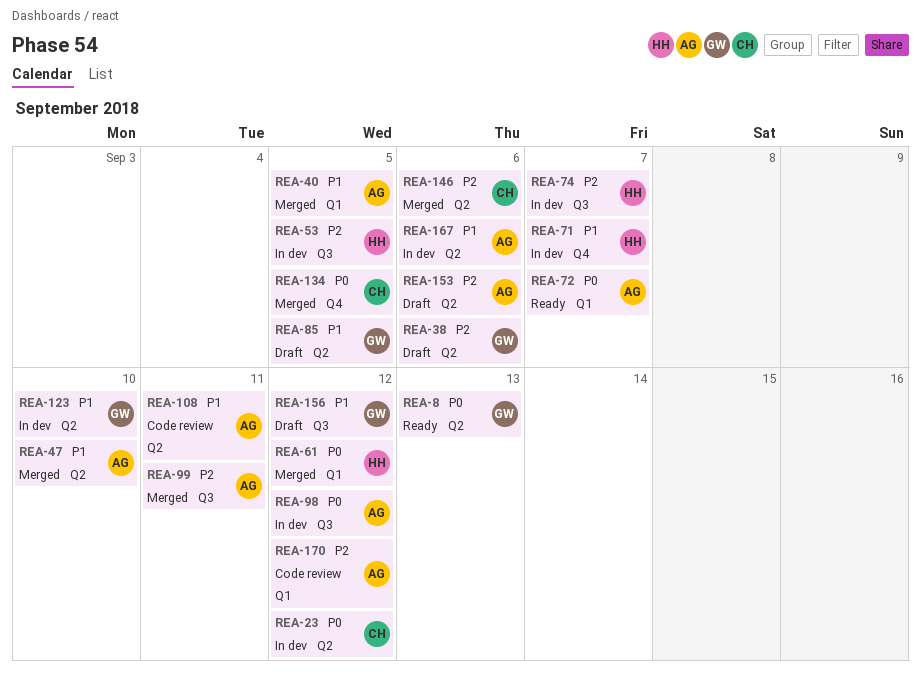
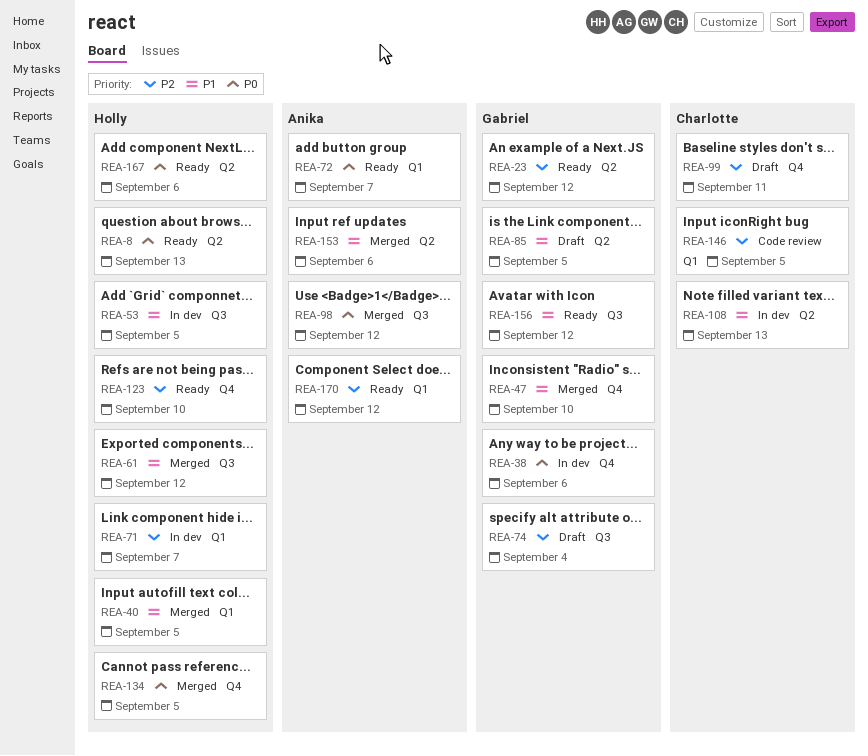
REA-8, owner: Gabriel -> Holly
REA-23, status: In dev -> Ready
REA-23, owner: Charlotte -> Gabriel
REA-23, priority: P0 -> P2
REA-38, status: Draft -> In dev
REA-38, priority: P2 -> P0
REA-38, label: Q2 -> Q4
REA-40, owner: Anika -> Holly
REA-47, owner: Anika -> Gabriel
REA-47, label: Q2 -> Q4
REA-53, priority: P2 -> P1
REA-61, priority: P0 -> P1
REA-61, label: Q1 -> Q3
REA-71, priority: P1 -> P2
REA-71, label: Q4 -> Q1
REA-74, status: In dev -> Draft
REA-74, owner: Holly -> Gabriel
REA-74, due: Sep 7 -> Sep 4
REA-98, status: In dev -> Merged
REA-99, status: Merged -> Draft
REA-99, owner: Anika -> Charlotte
REA-99, label: Q3 -> Q4
REA-108, status: Code review -> In dev
REA-108, owner: Anika -> Charlotte
REA-108, due: Sep 11 -> Sep 13
REA-123, status: In dev -> Ready
REA-123, owner: Gabriel -> Holly
REA-123, priority: P1 -> P2
REA-123, label: Q2 -> Q4
REA-134, owner: Charlotte -> Holly
REA-146, status: Merged -> Code review
REA-146, label: Q2 -> Q1
REA-146, due: Sep 6 -> Sep 5
REA-153, status: Draft -> Merged
REA-153, priority: P2 -> P1
REA-156, status: Draft -> Ready
REA-167, status: In dev -> Ready
REA-167, owner: Anika -> Holly
REA-167, priority: P1 -> P0
REA-170, status: Code review -> Ready

